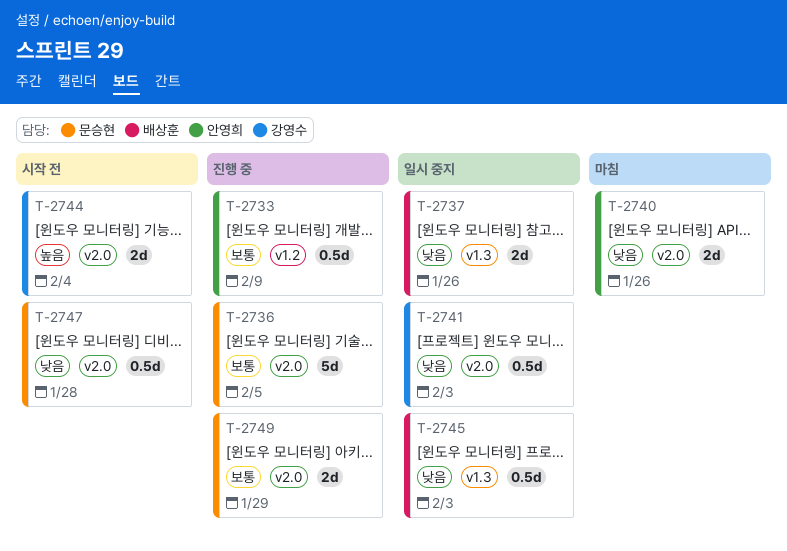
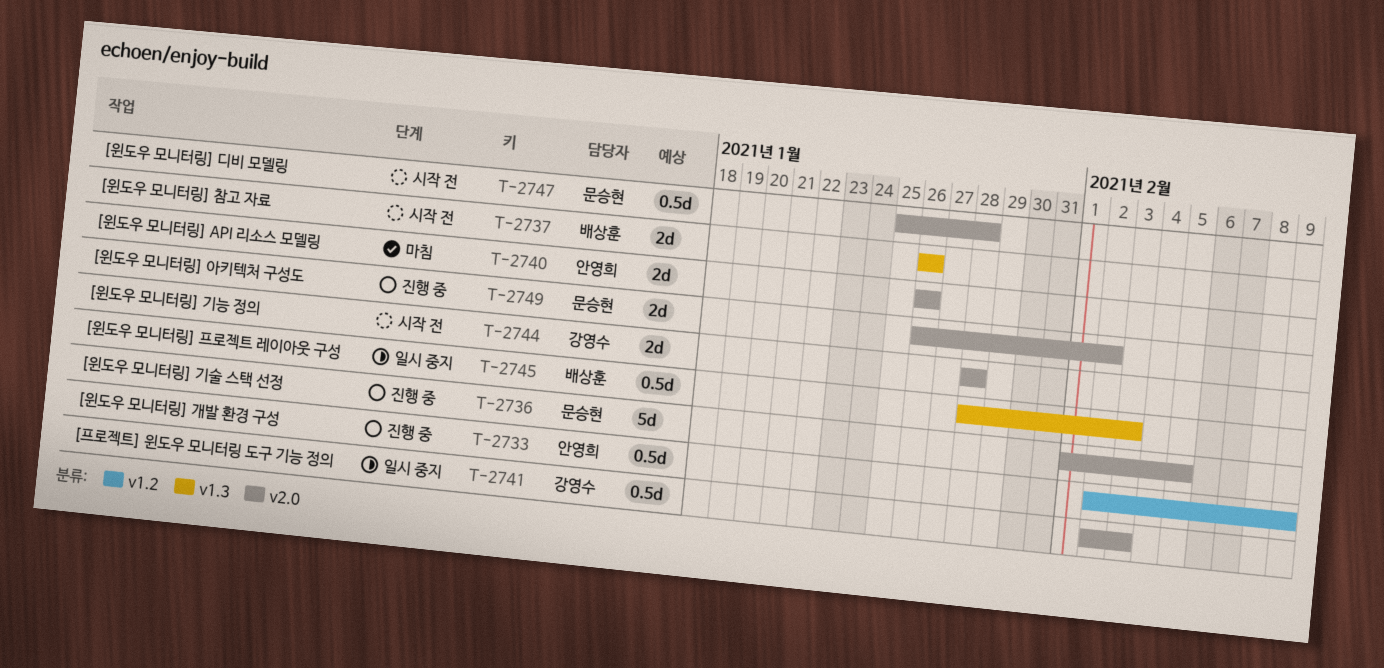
T-2737, status: 일시 중지 -> 시작 전
T-2744, due: Feb 4 -> Jan 28
T-2749, due: Jan 29 -> Feb 2

